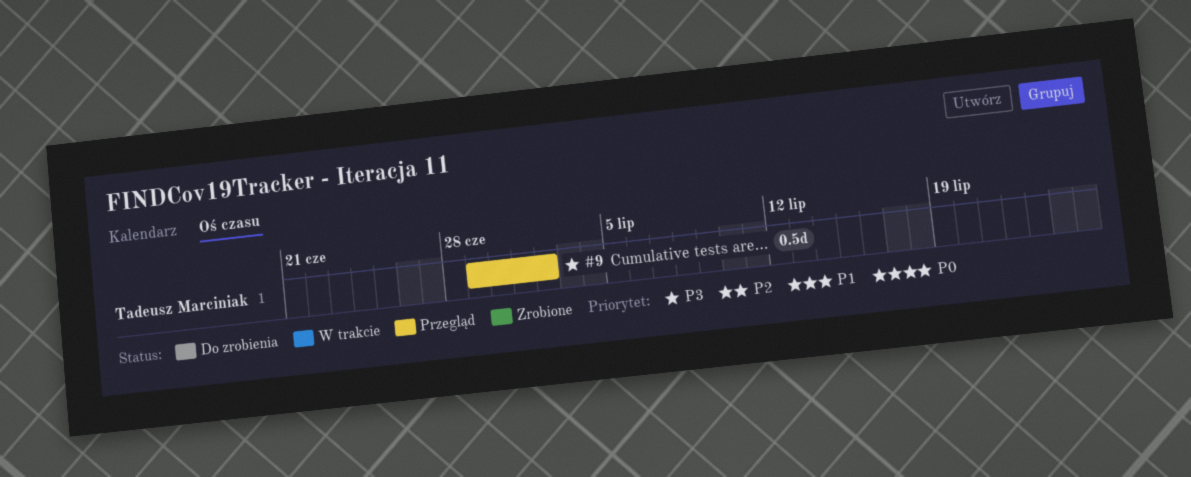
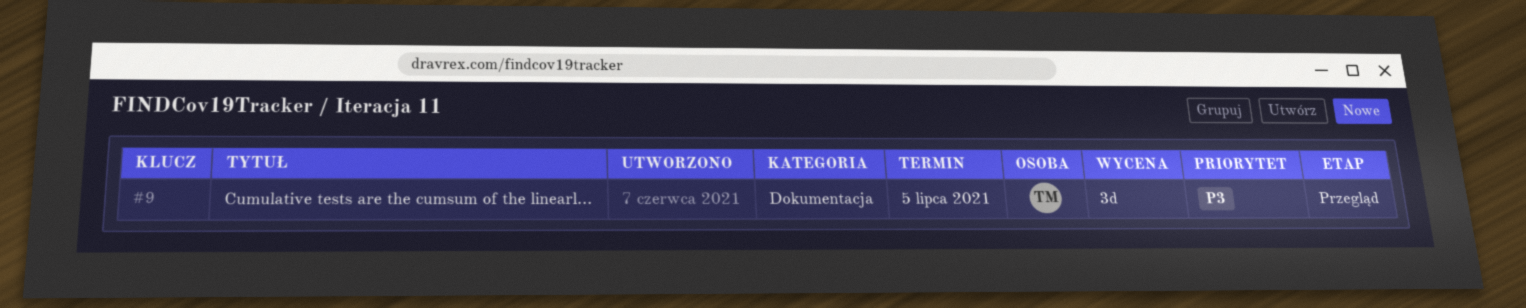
#9, estimate: 0.5d -> 3d
#9, due: Jul 2 -> Jul 5

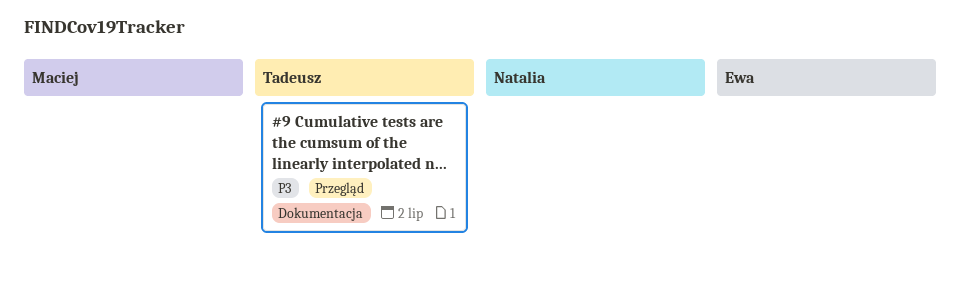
#9, due: Jul 5 -> Jul 2

